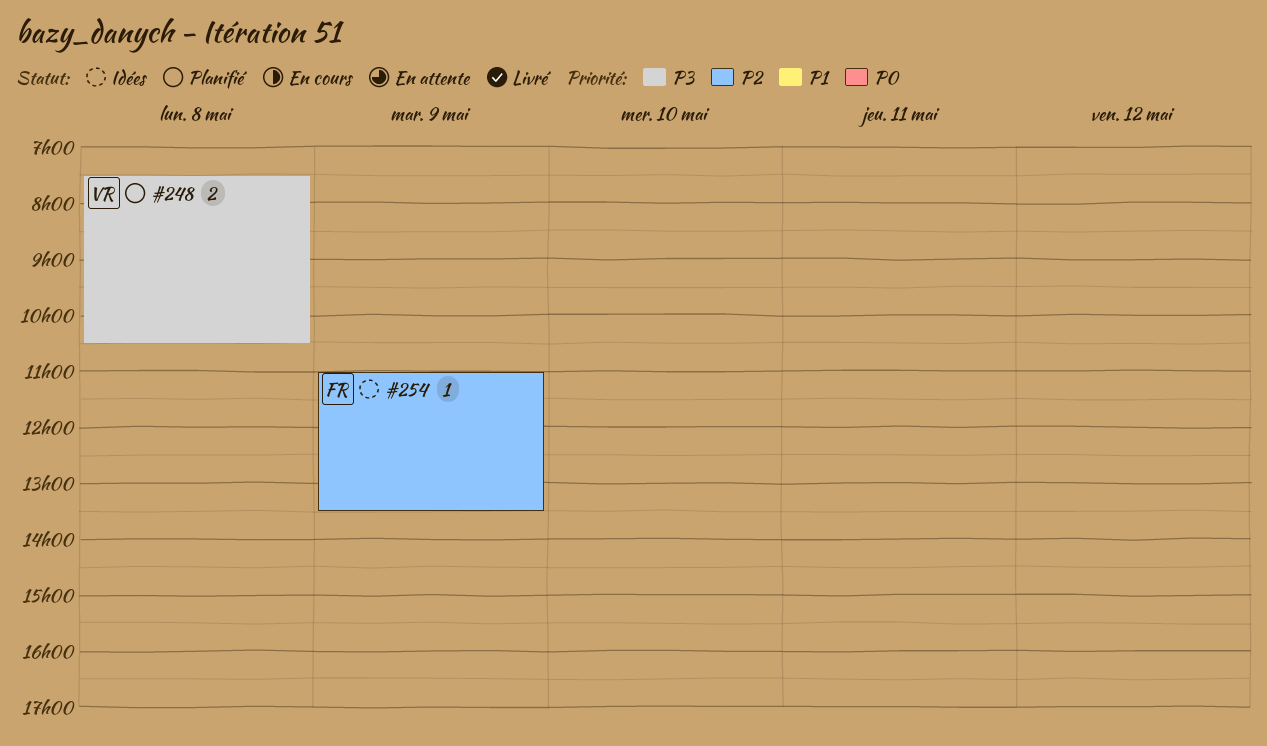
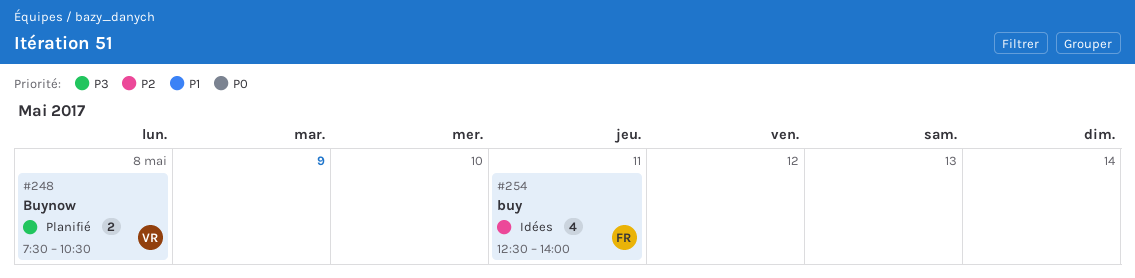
#254, estimate: 1 -> 4
#254, day: May 9 -> May 11
#254, begins: 11:00 -> 12:30
#254, ends: 13:30 -> 14:00

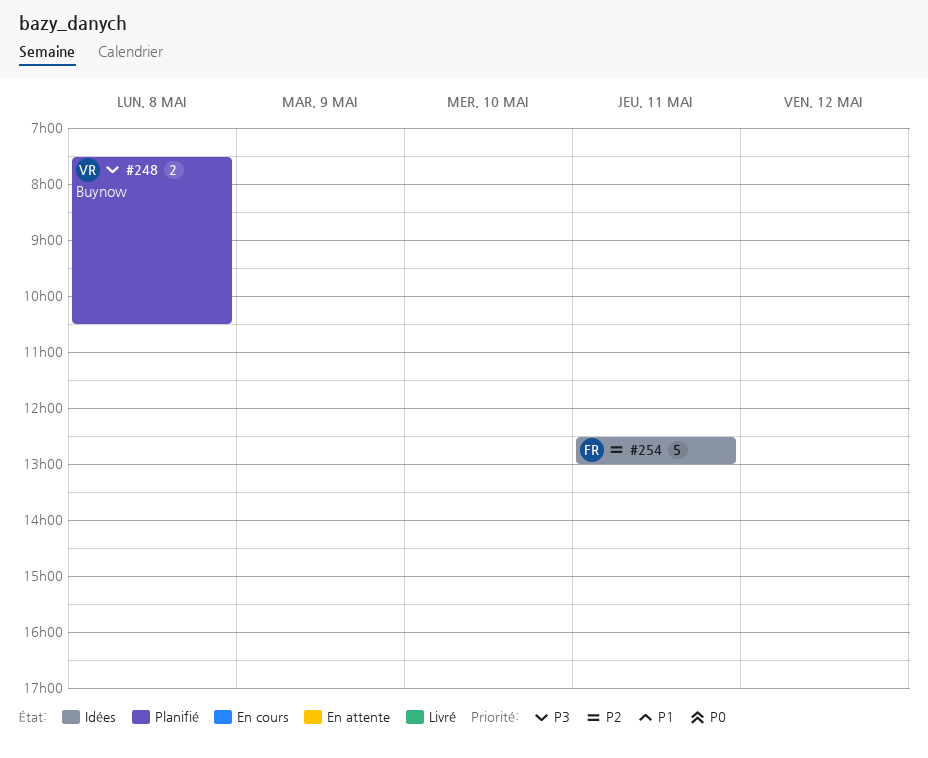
#254, estimate: 4 -> 5
#254, ends: 14:00 -> 13:00

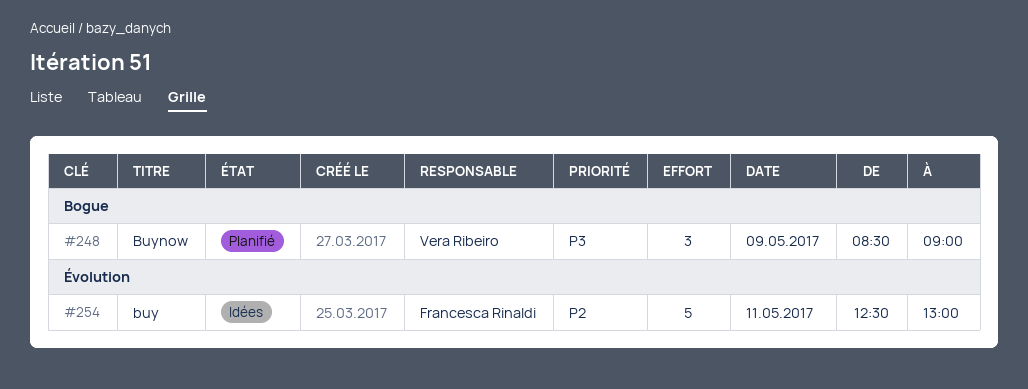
#248, estimate: 2 -> 3
#248, day: May 8 -> May 9
#248, begins: 07:30 -> 08:30
#248, ends: 10:30 -> 09:00

